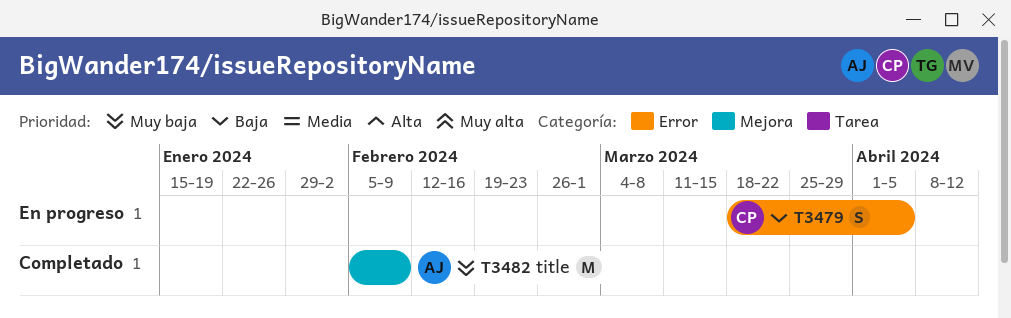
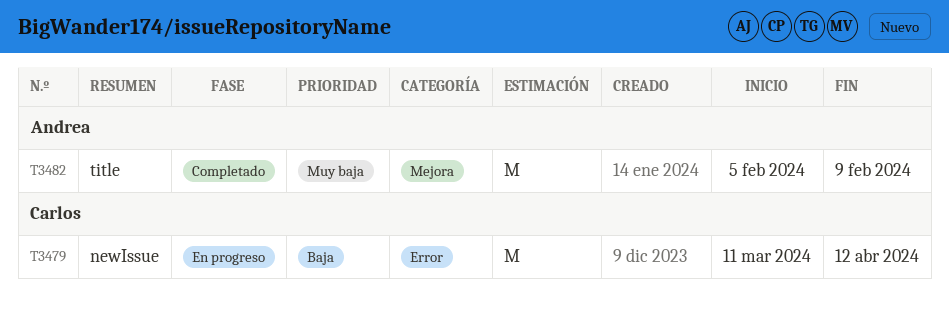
T3479, estimate: S -> M
T3479, start: Mar 18 -> Mar 11
T3479, due: Apr 5 -> Apr 12

